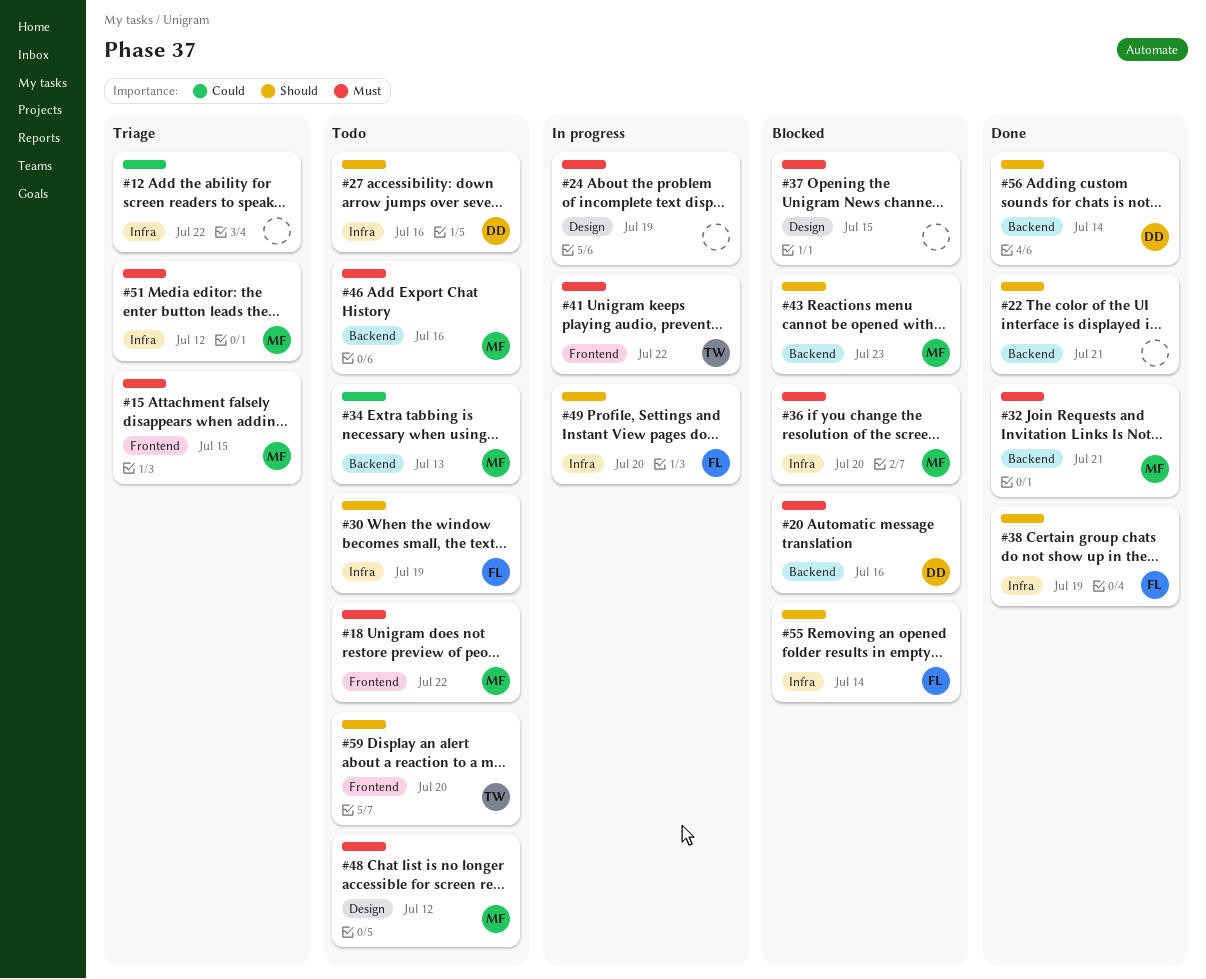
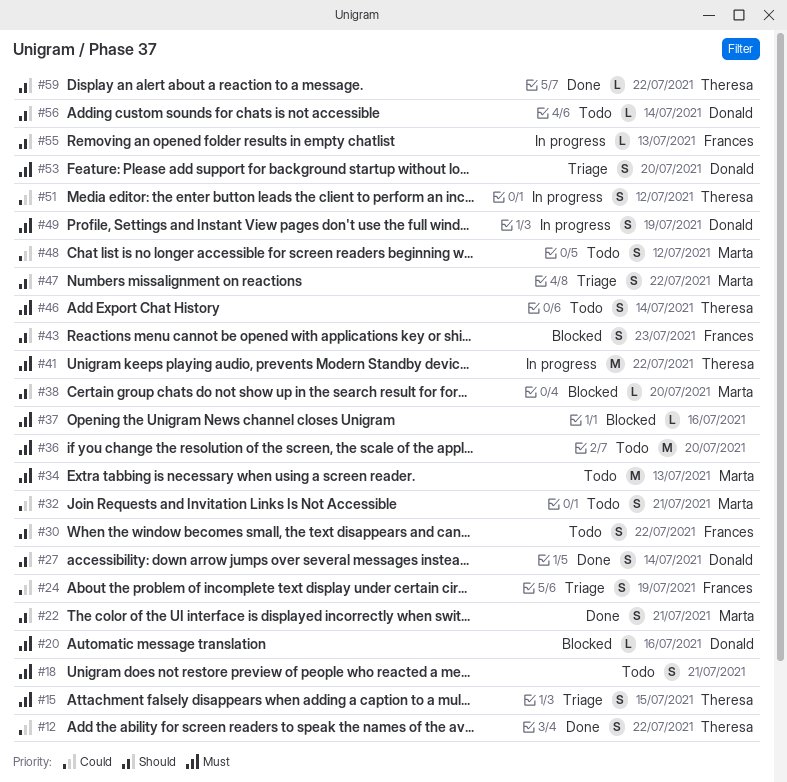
#12, status: Triage -> Done
#12, owner: none -> Theresa
#15, owner: Marta -> Theresa
#18, owner: Marta -> none
#18, due: Jul 22 -> Jul 21
#22, owner: none -> Marta
#24, status: In progress -> Triage
#24, owner: none -> Frances
#24, priority: Must -> Could
#27, status: Todo -> Done
#27, due: Jul 16 -> Jul 14
#30, due: Jul 19 -> Jul 22
#32, status: Done -> Todo
#32, priority: Must -> Could
#34, priority: Could -> Must
#36, status: Blocked -> Todo
#36, owner: Marta -> none
#37, due: Jul 15 -> Jul 16
#38, status: Done -> Blocked
#38, owner: Frances -> Marta
#38, due: Jul 19 -> Jul 20
#43, owner: Marta -> Frances
#46, owner: Marta -> Theresa
#46, due: Jul 16 -> Jul 14
#47: none -> present
#48, priority: Must -> Could
#49, owner: Frances -> Donald
#49, priority: Should -> Must
#49, due: Jul 20 -> Jul 19
#51, status: Triage -> In progress
#51, owner: Marta -> Theresa
#51, priority: Must -> Could
#53: none -> present
#55, status: Blocked -> In progress
#55, due: Jul 14 -> Jul 13
#56, status: Done -> Todo
#59, status: Todo -> Done
#59, due: Jul 20 -> Jul 22

